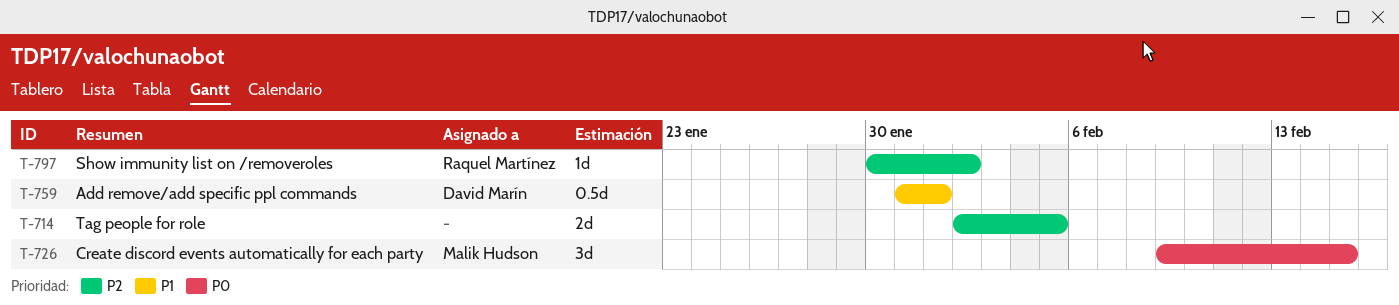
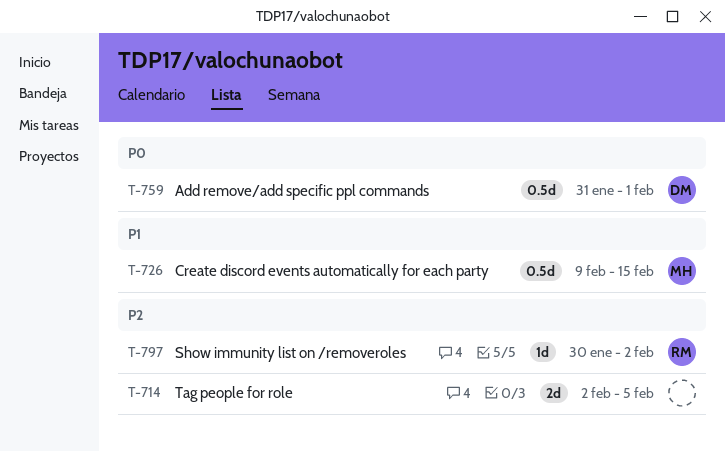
T-726, priority: P0 -> P1
T-726, estimate: 3d -> 0.5d
T-759, priority: P1 -> P0

